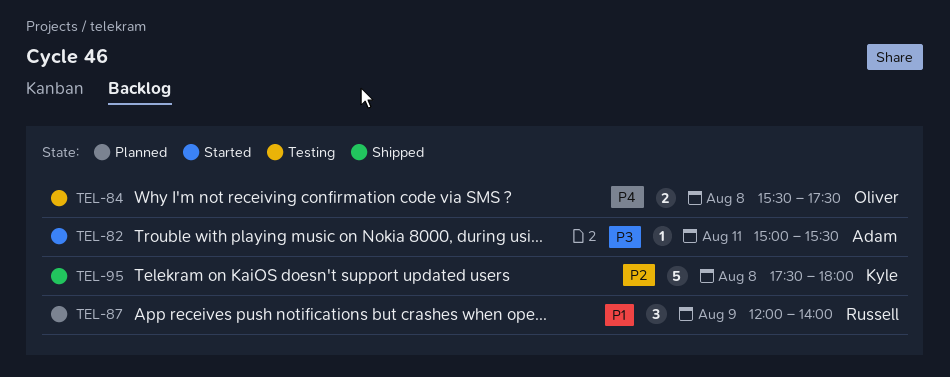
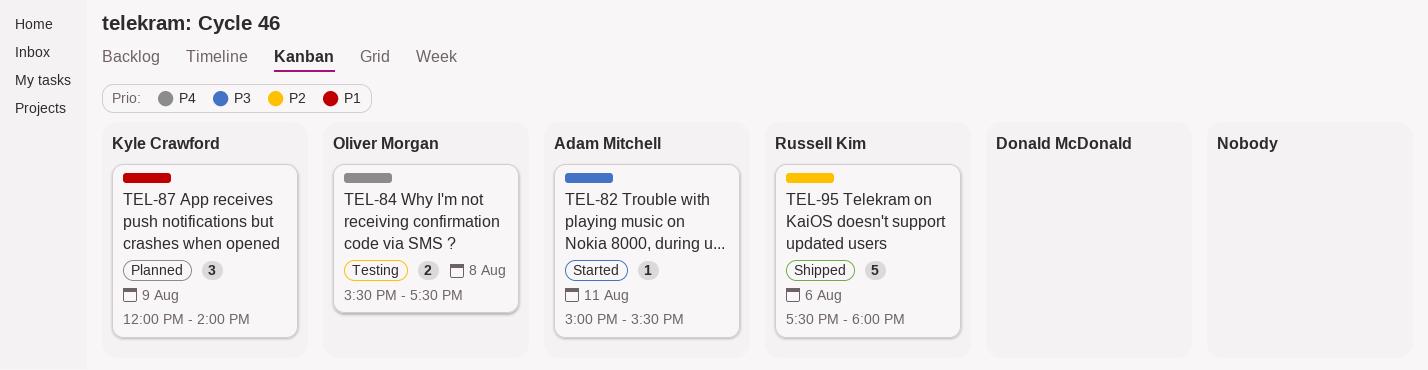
TEL-87, owner: Russell Kim -> Kyle Crawford
TEL-95, owner: Kyle Crawford -> Russell Kim
TEL-95, day: Aug 8 -> Aug 6

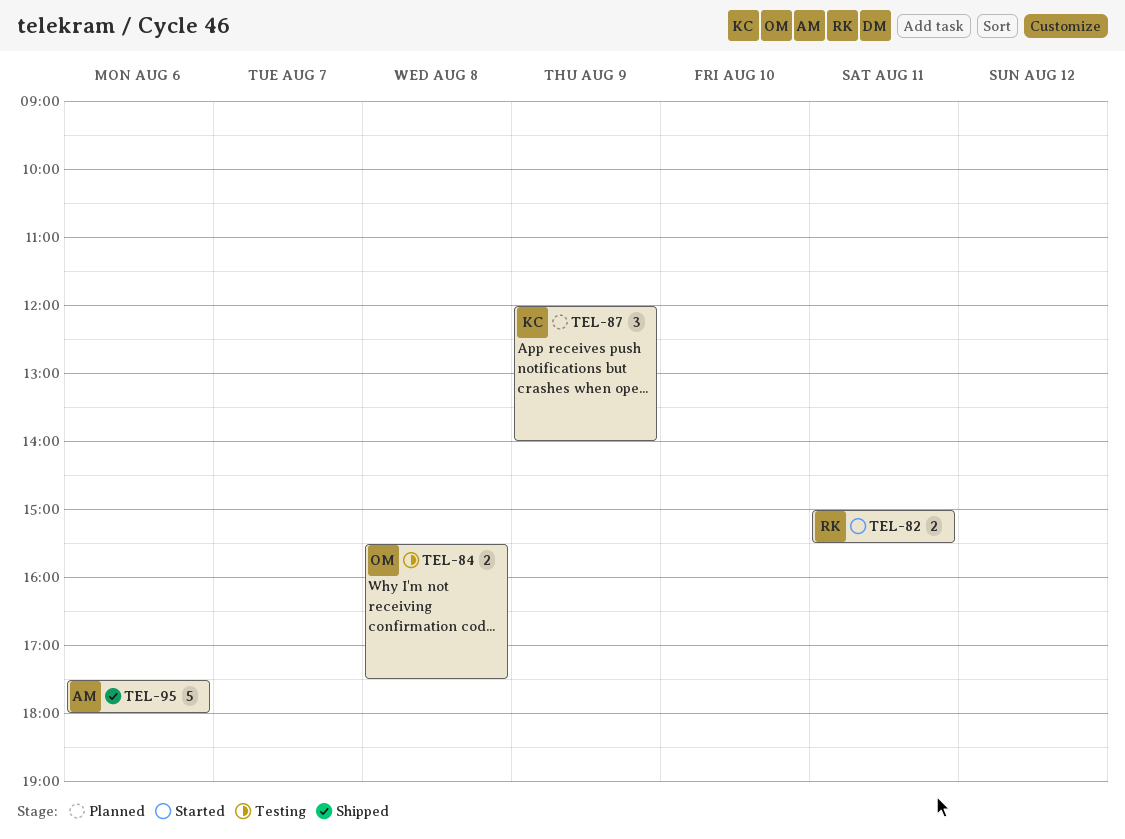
TEL-82, owner: Adam Mitchell -> Russell Kim
TEL-82, estimate: 1 -> 2
TEL-95, owner: Russell Kim -> Adam Mitchell

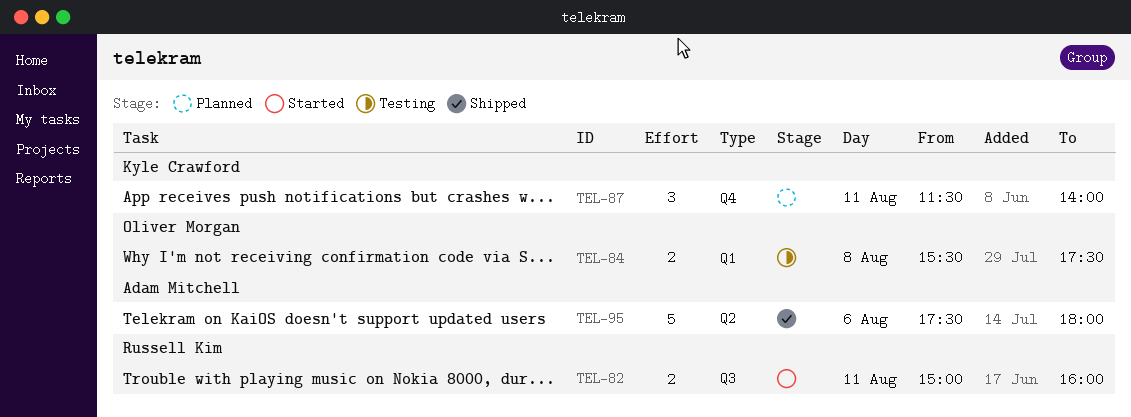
TEL-82, ends: 15:30 -> 16:00
TEL-87, day: Aug 9 -> Aug 11
TEL-87, begins: 12:00 -> 11:30

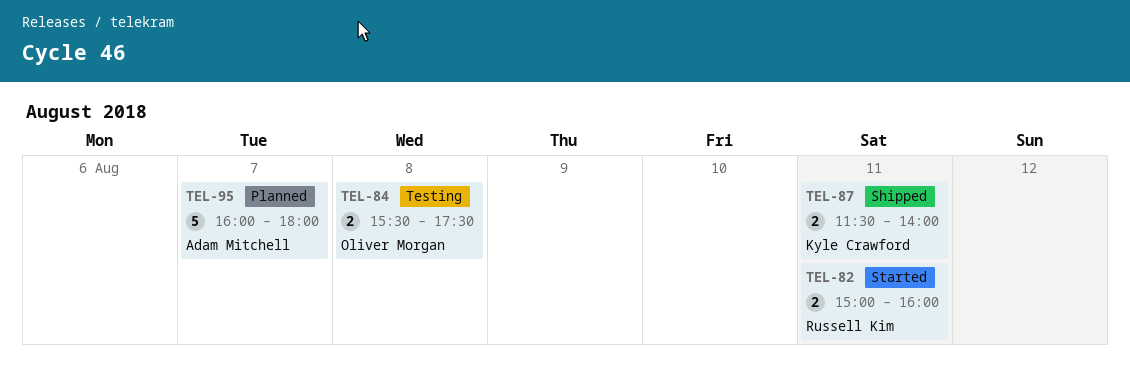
TEL-87, status: Planned -> Shipped
TEL-87, estimate: 3 -> 2
TEL-95, status: Shipped -> Planned
TEL-95, day: Aug 6 -> Aug 7
TEL-95, begins: 17:30 -> 16:00

